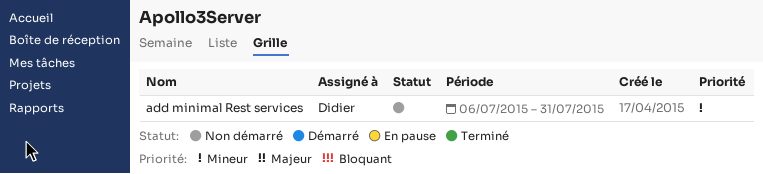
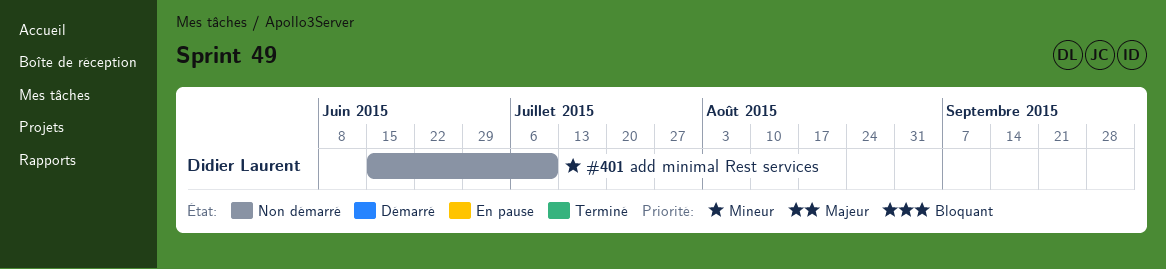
add minimal Rest services, start: Jul 6 -> Jun 15
add minimal Rest services, due: Jul 31 -> Jul 10

